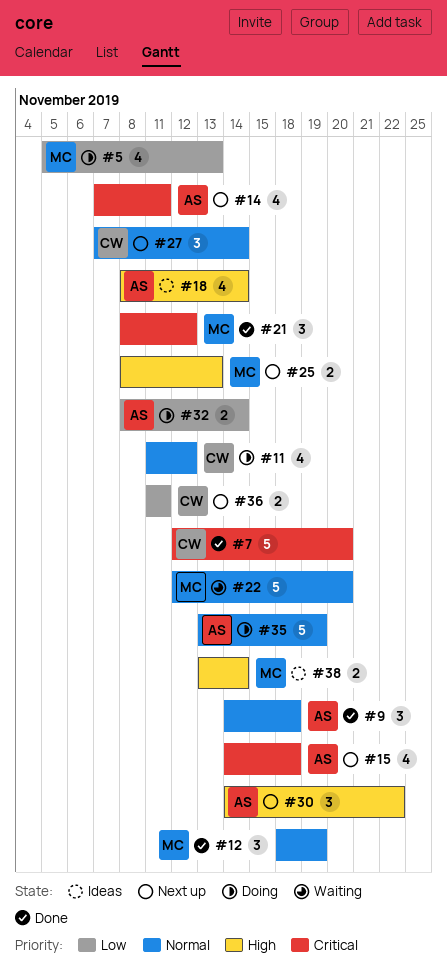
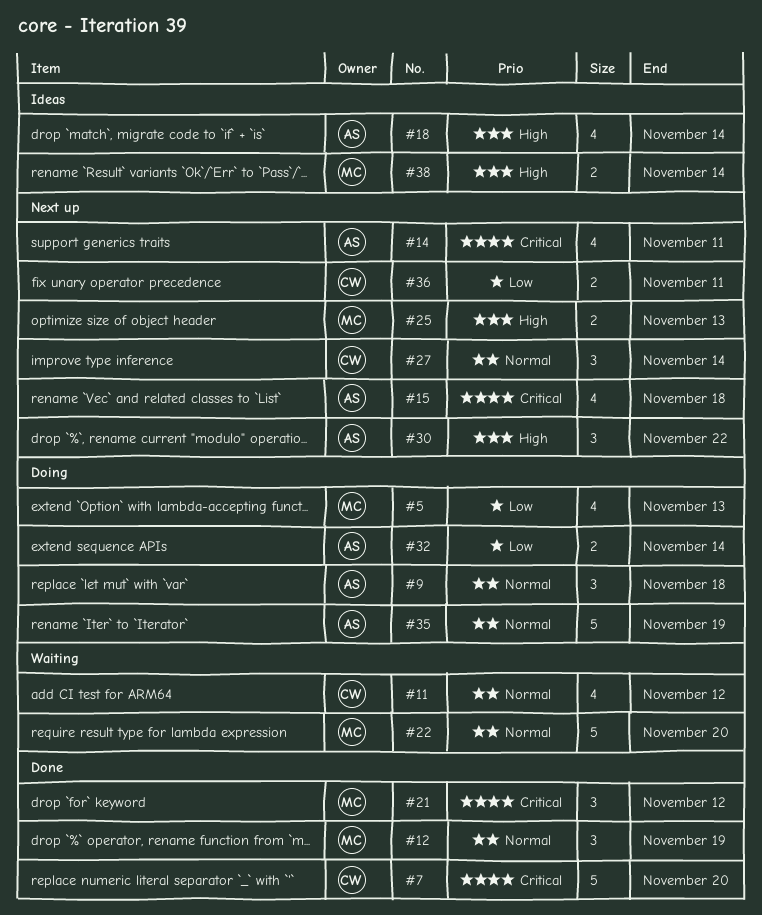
#9, status: Done -> Doing
#11, status: Doing -> Waiting

